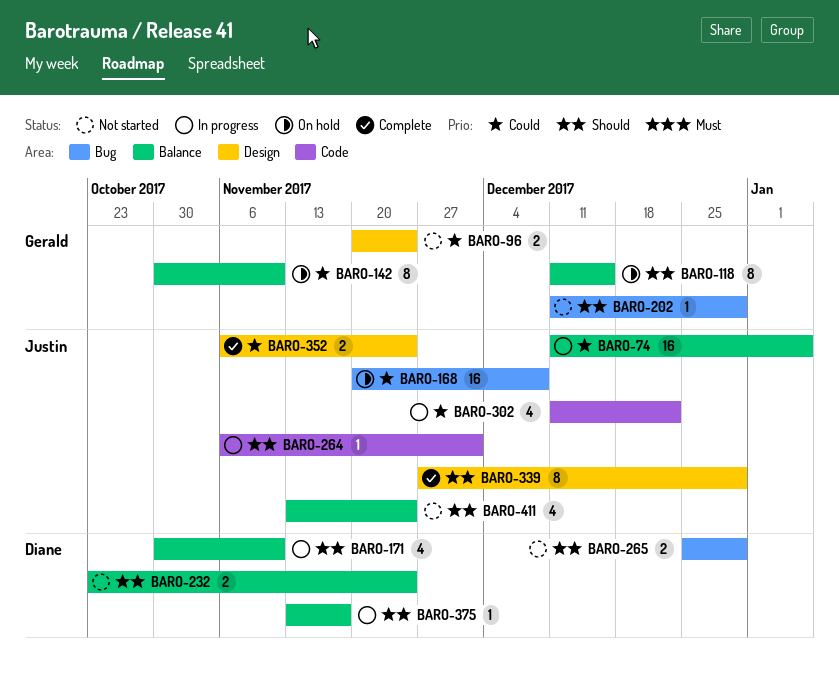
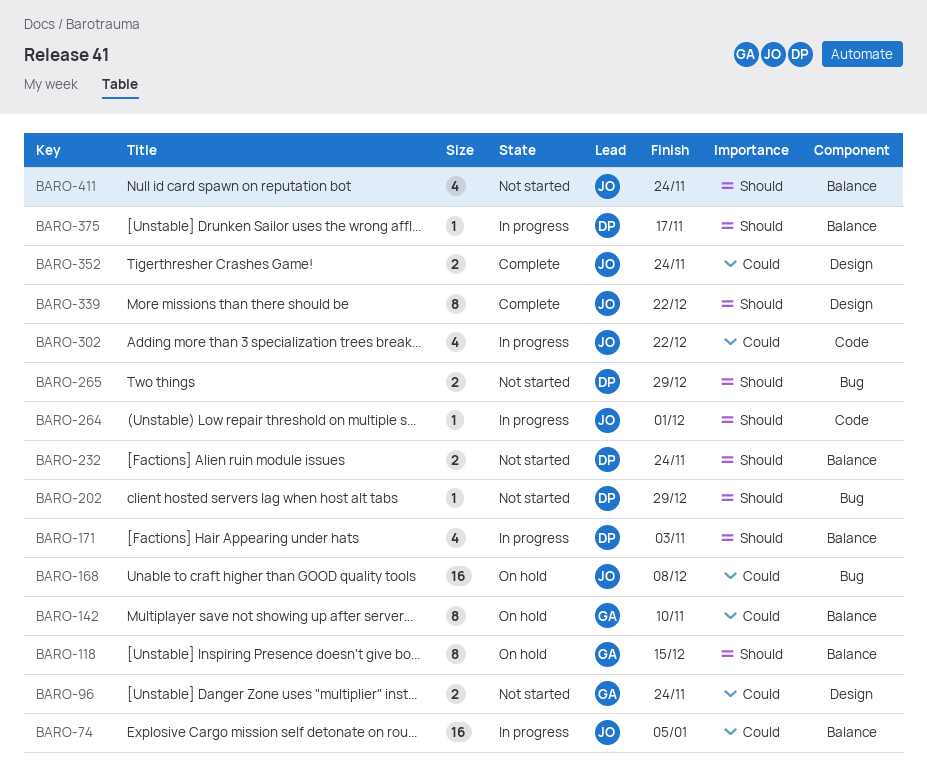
BARO-171, due: Nov 10 -> Nov 3
BARO-202, owner: Gerald -> Diane
BARO-339, due: Dec 29 -> Dec 22

